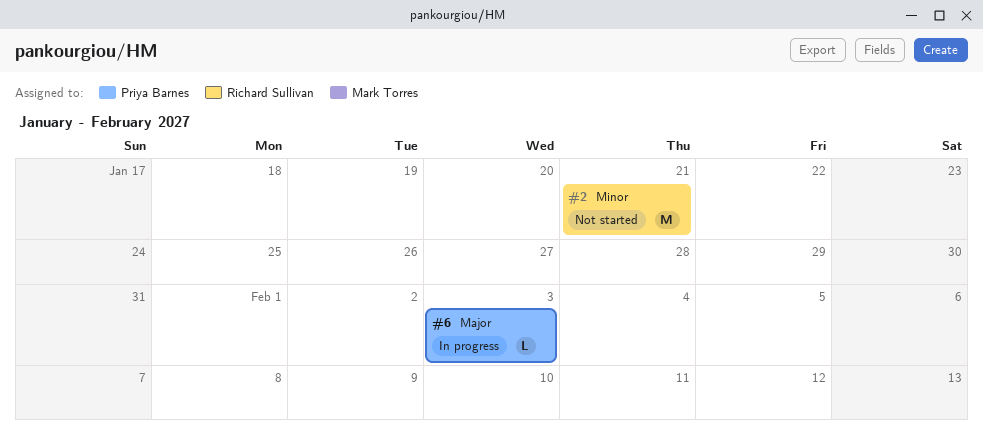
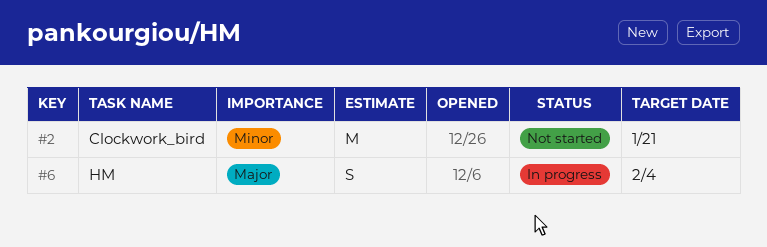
#6, estimate: L -> S
#6, due: Feb 3 -> Feb 4

